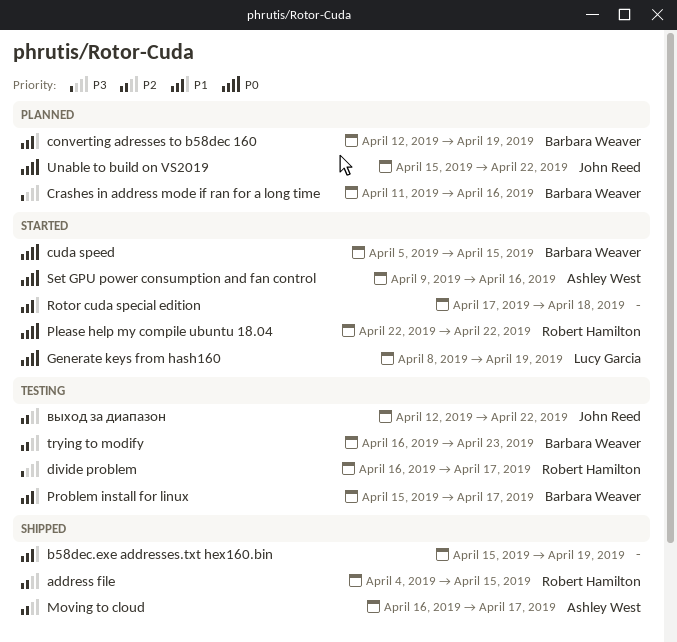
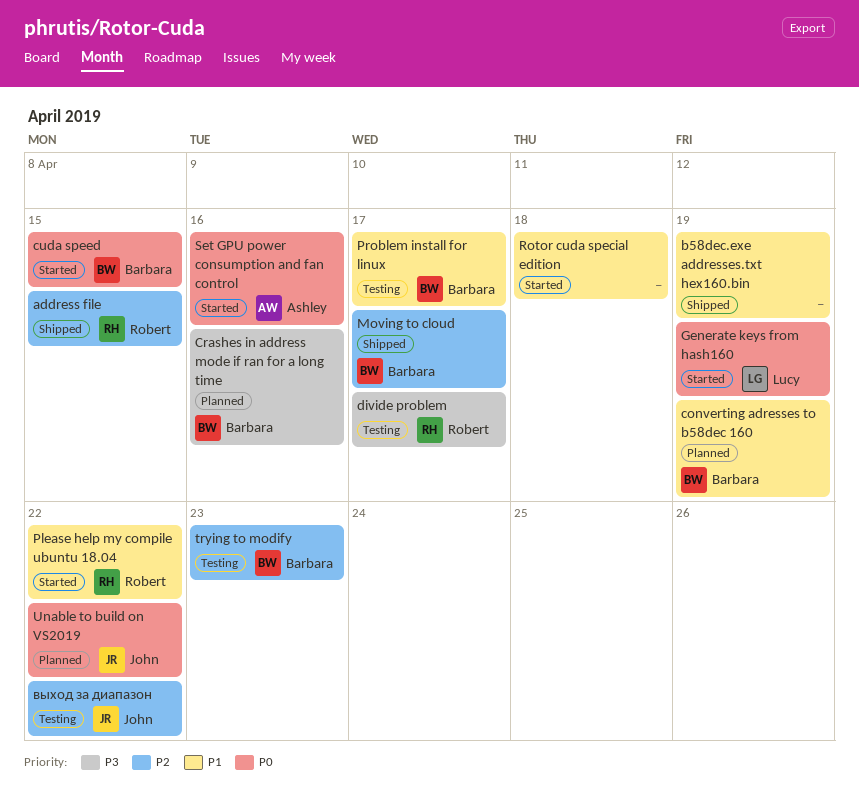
Moving to cloud, owner: Ashley West -> Barbara Weaver
Please help my compile ubuntu 18.04, priority: P0 -> P1

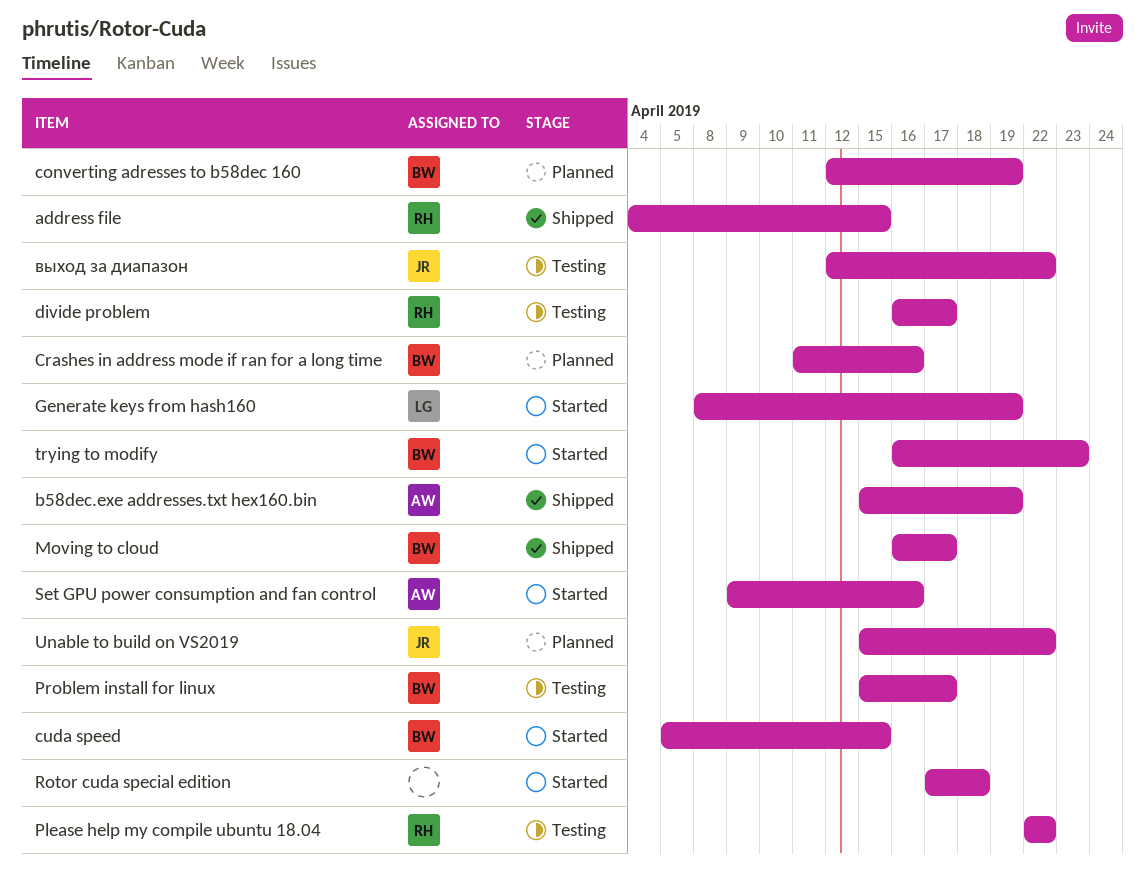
b58dec.exe addresses.txt hex160.bin, owner: none -> Ashley
Please help my compile ubuntu 18.04, status: Started -> Testing
trying to modify, status: Testing -> Started

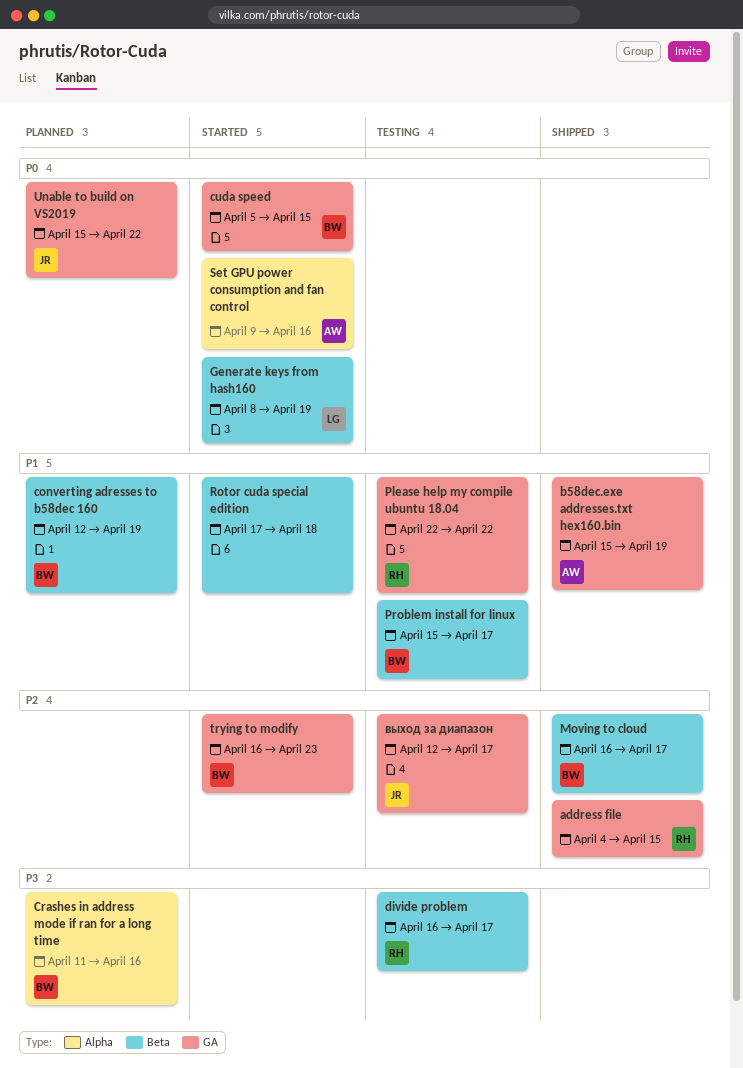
выход за диапазон, due: Apr 22 -> Apr 17

